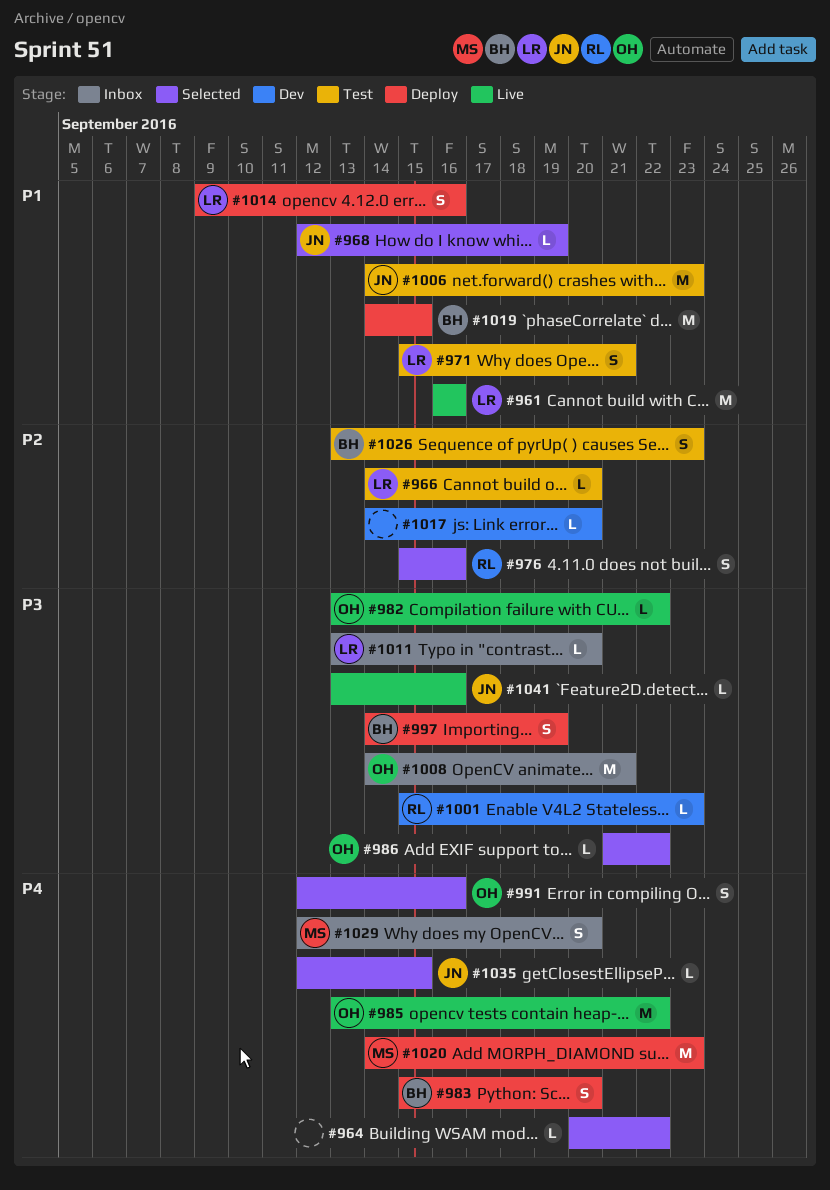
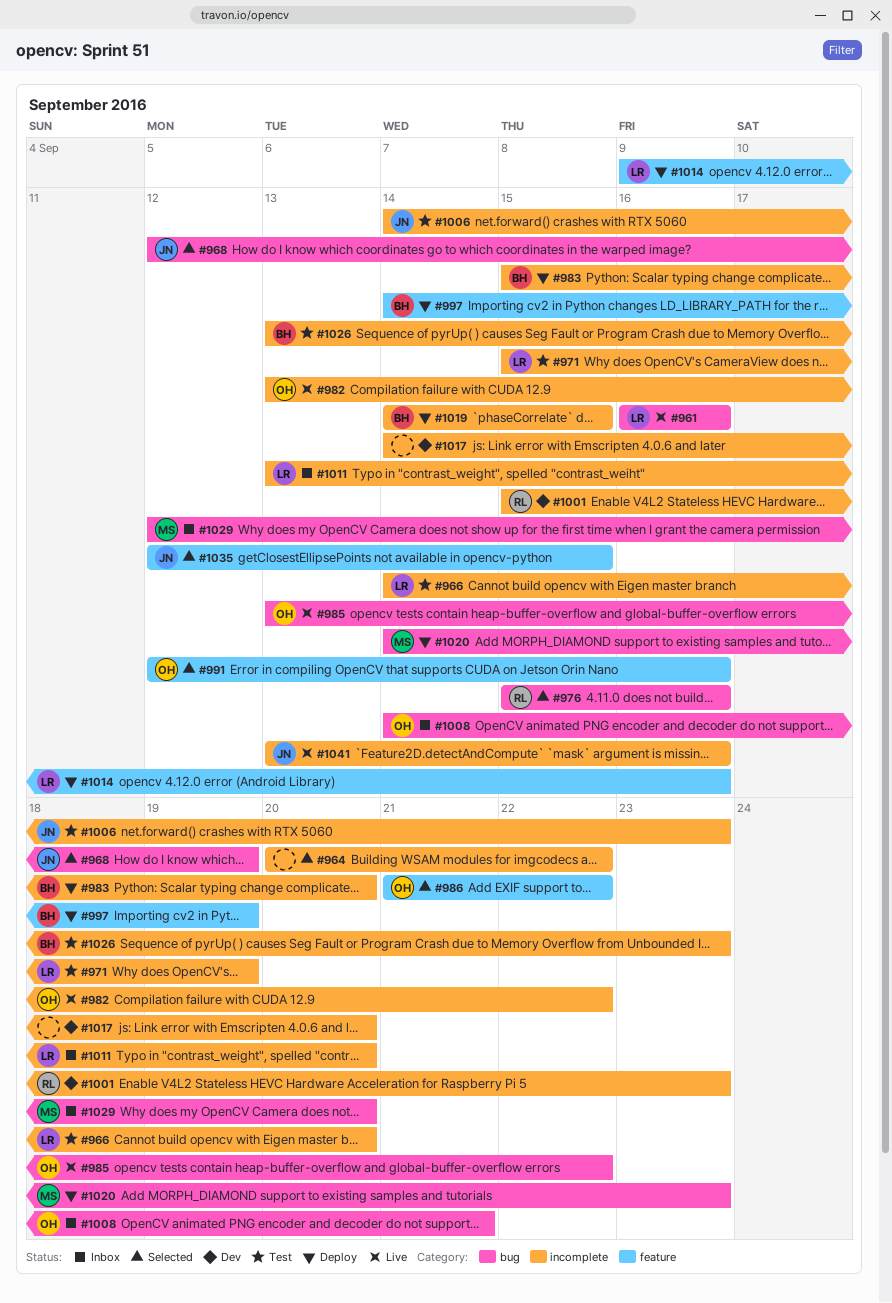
#971, due: Sep 21 -> Sep 19

